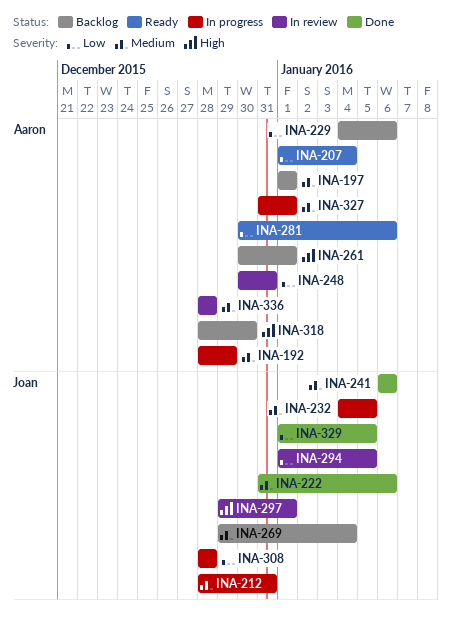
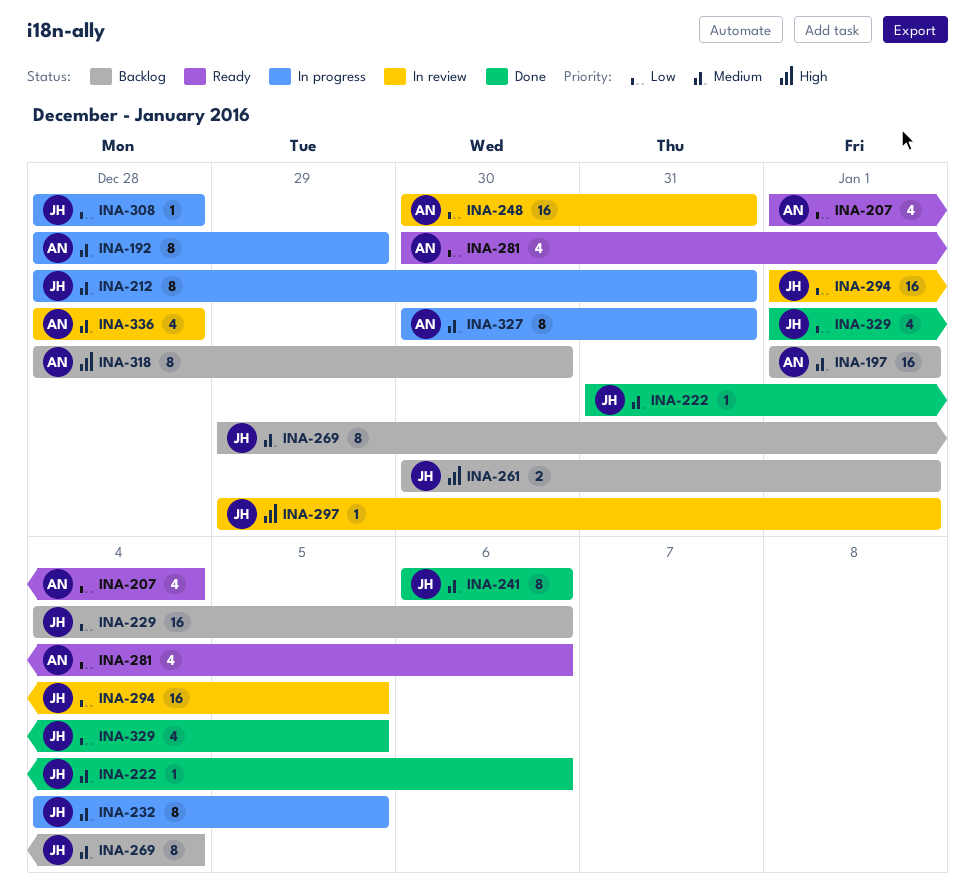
INA-229, owner: Aaron -> Joan
INA-261, owner: Aaron -> Joan
INA-327, start: Dec 31 -> Dec 30
INA-327, due: Jan 1 -> Dec 31

